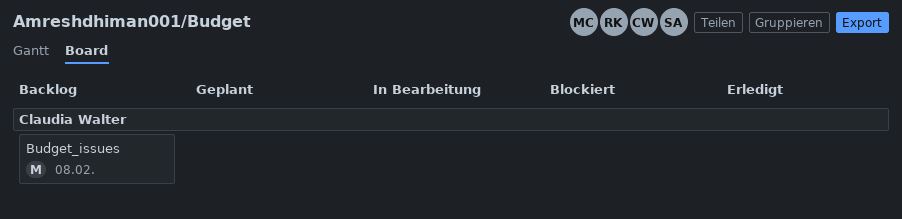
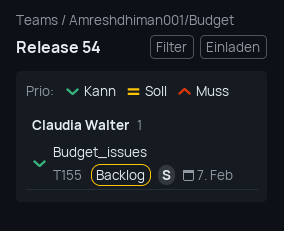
Budget_issues, estimate: M -> S
Budget_issues, due: Feb 8 -> Feb 7

